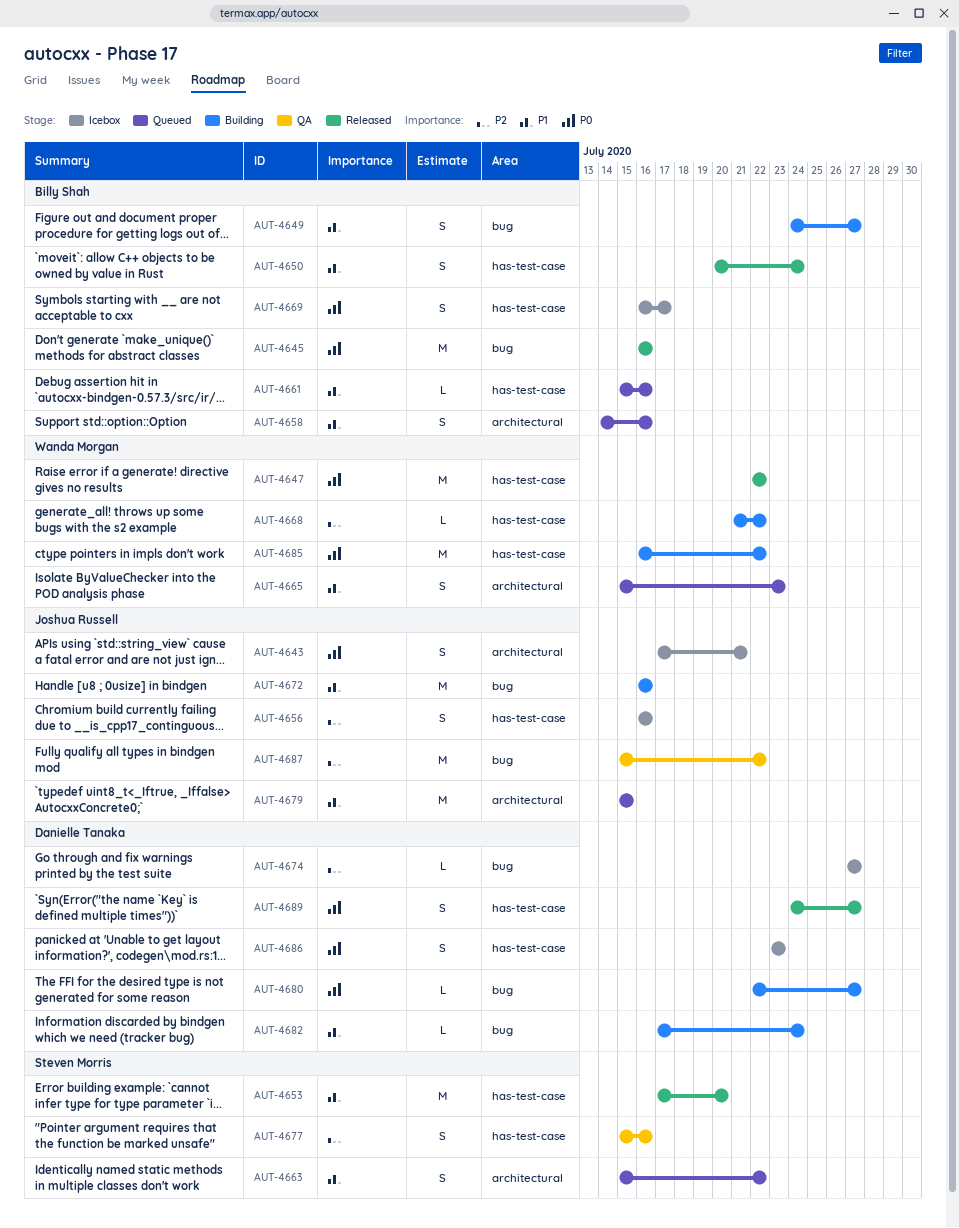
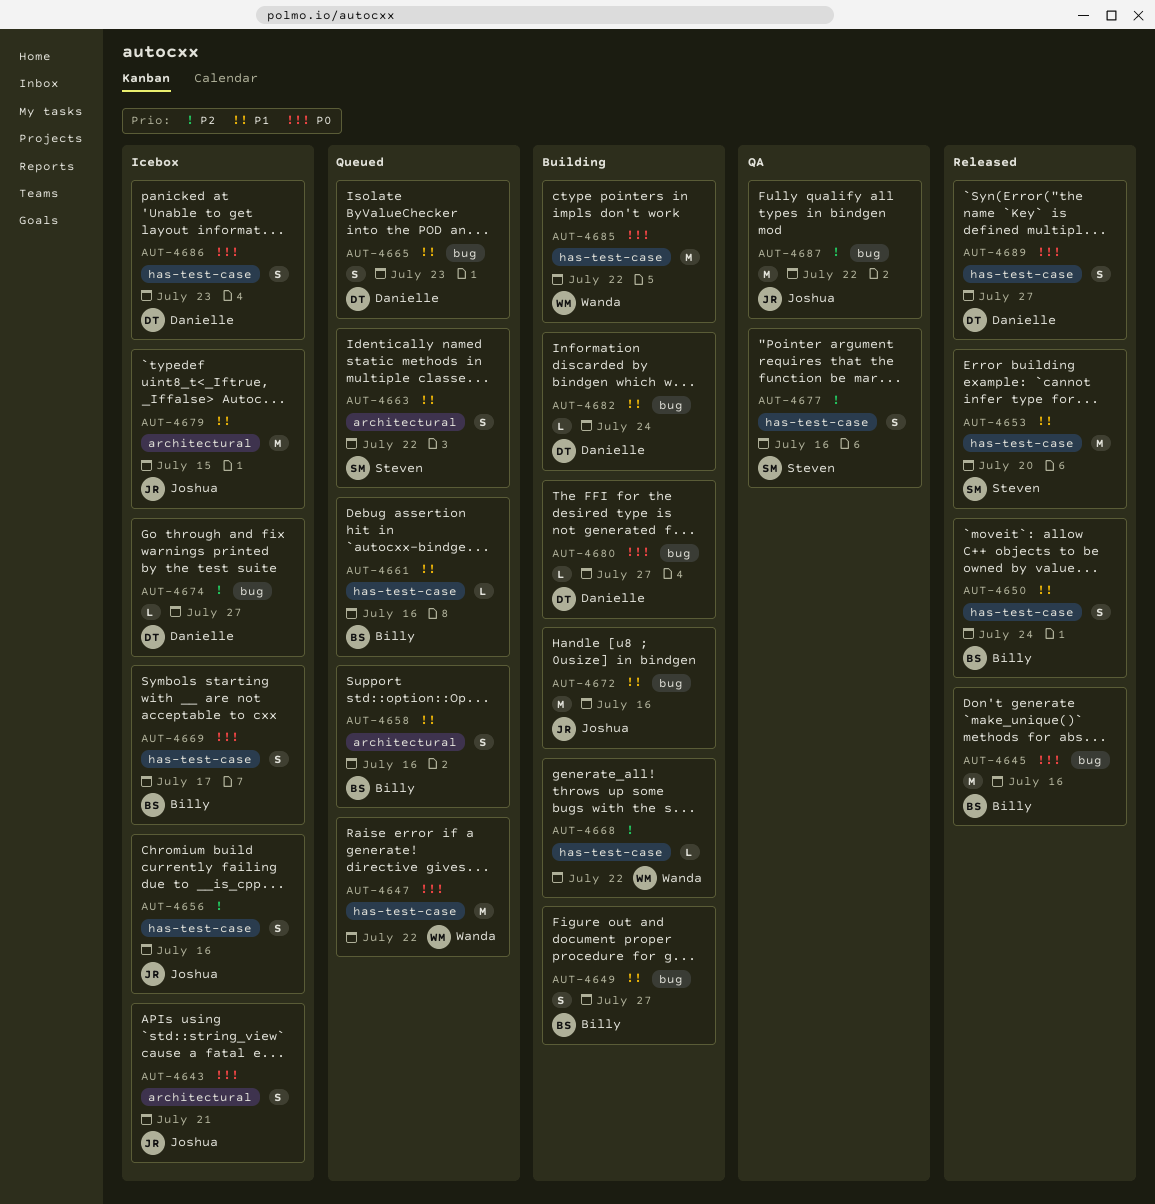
AUT-4647, status: Released -> Queued
AUT-4665, owner: Wanda Morgan -> Danielle Tanaka
AUT-4665, label: architectural -> bug
AUT-4679, status: Queued -> Icebox

